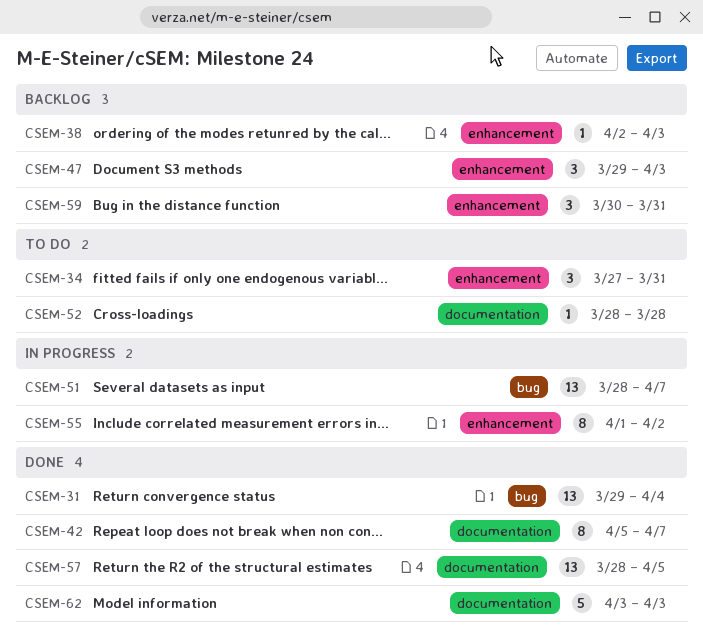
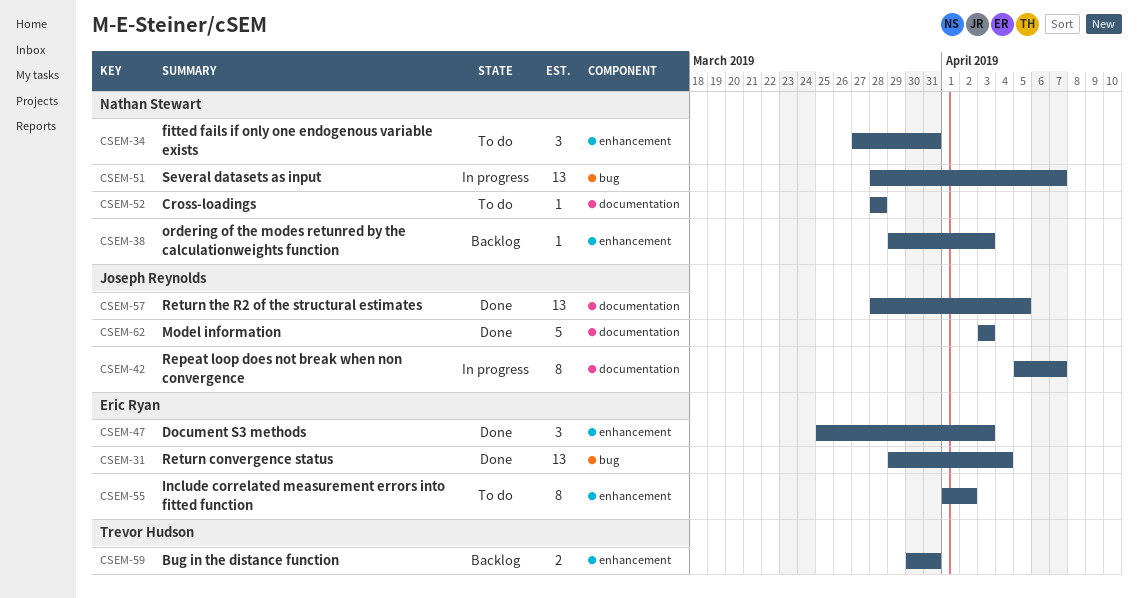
CSEM-38, start: Apr 2 -> Mar 29
CSEM-42, status: Done -> In progress
CSEM-47, status: Backlog -> Done
CSEM-47, start: Mar 29 -> Mar 25
CSEM-55, status: In progress -> To do
CSEM-59, estimate: 3 -> 2

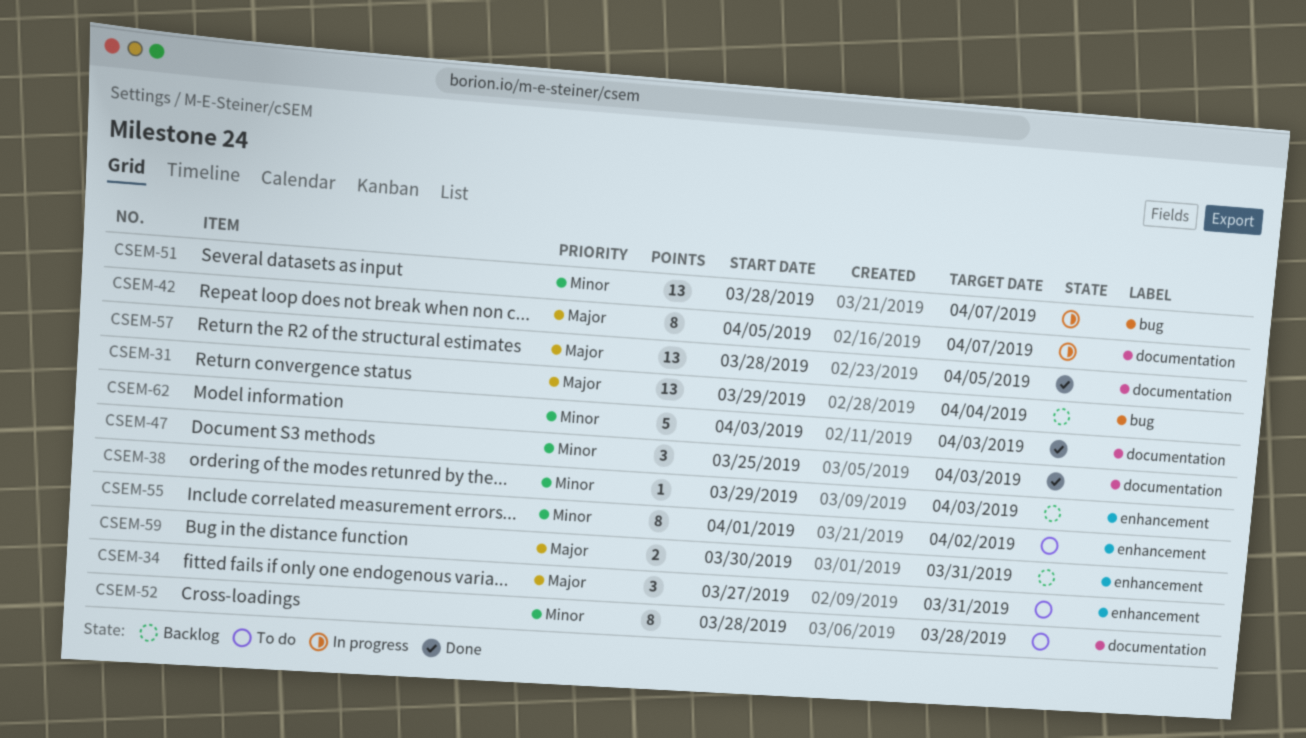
CSEM-31, status: Done -> Backlog
CSEM-47, label: enhancement -> documentation
CSEM-52, estimate: 1 -> 8

